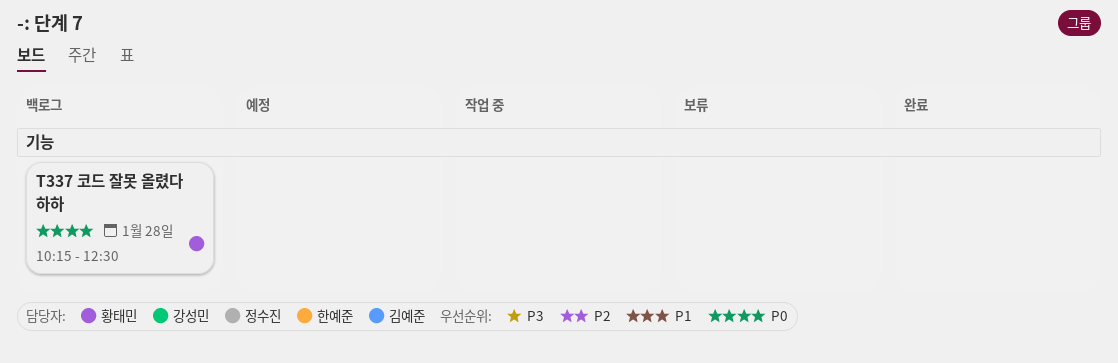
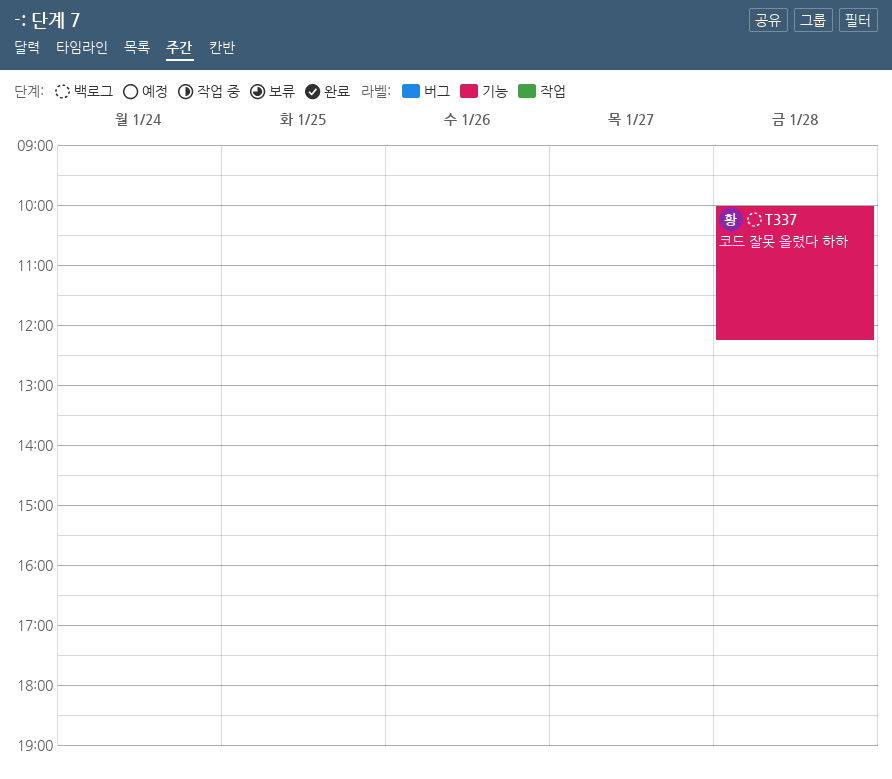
T337, begins: 10:15 -> 10:00
T337, ends: 12:30 -> 12:15

